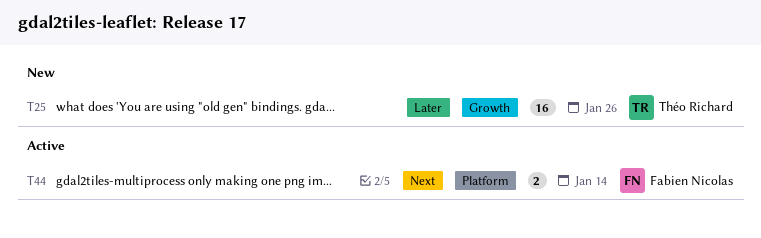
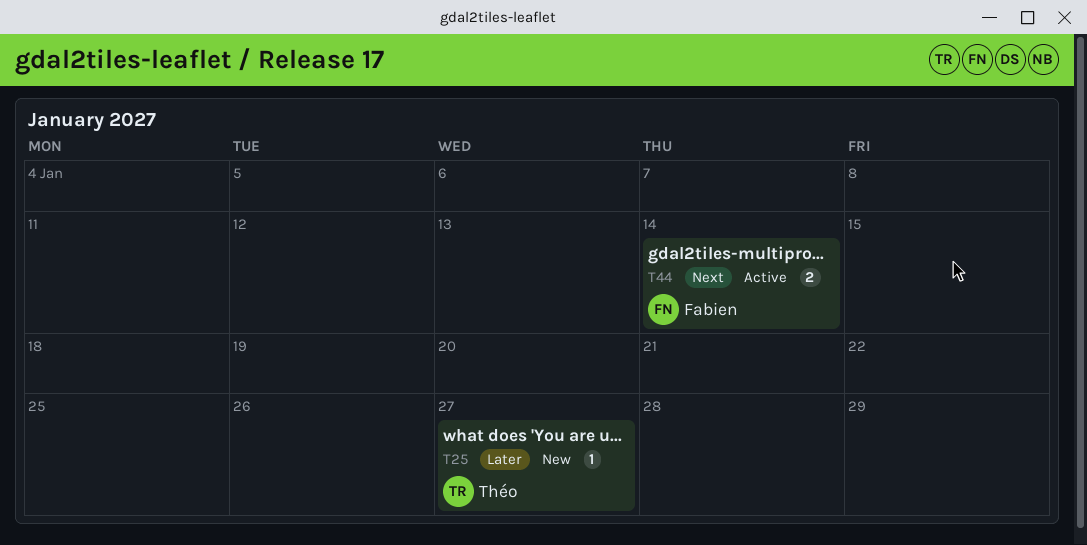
T25, estimate: 16 -> 1
T25, due: Jan 26 -> Jan 27

